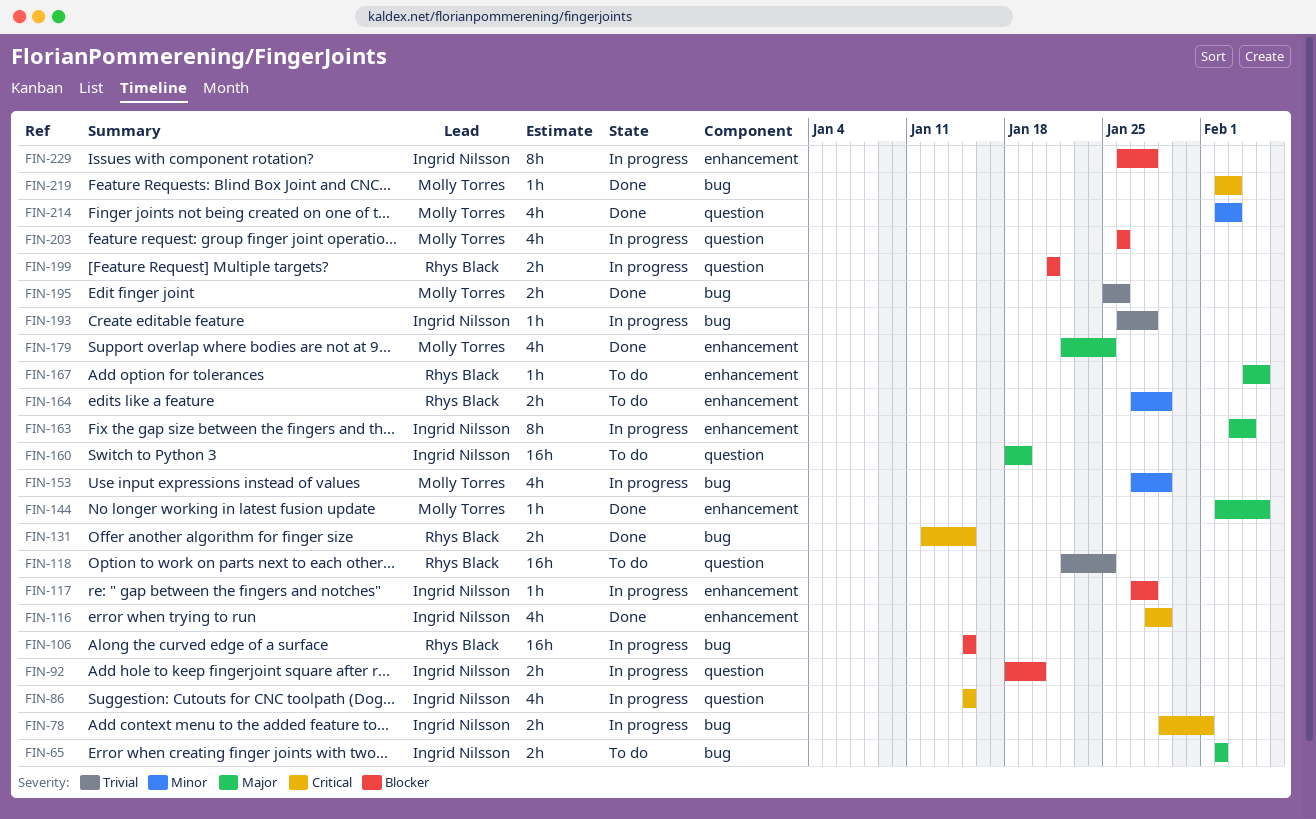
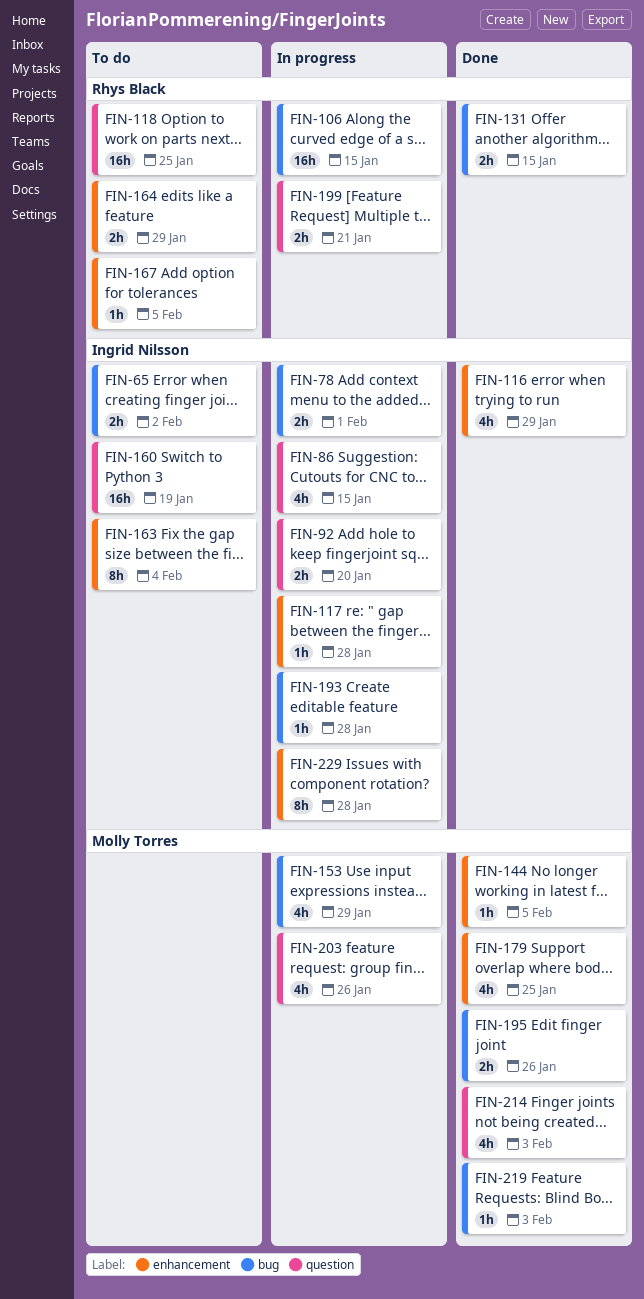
FIN-163, status: In progress -> To do

